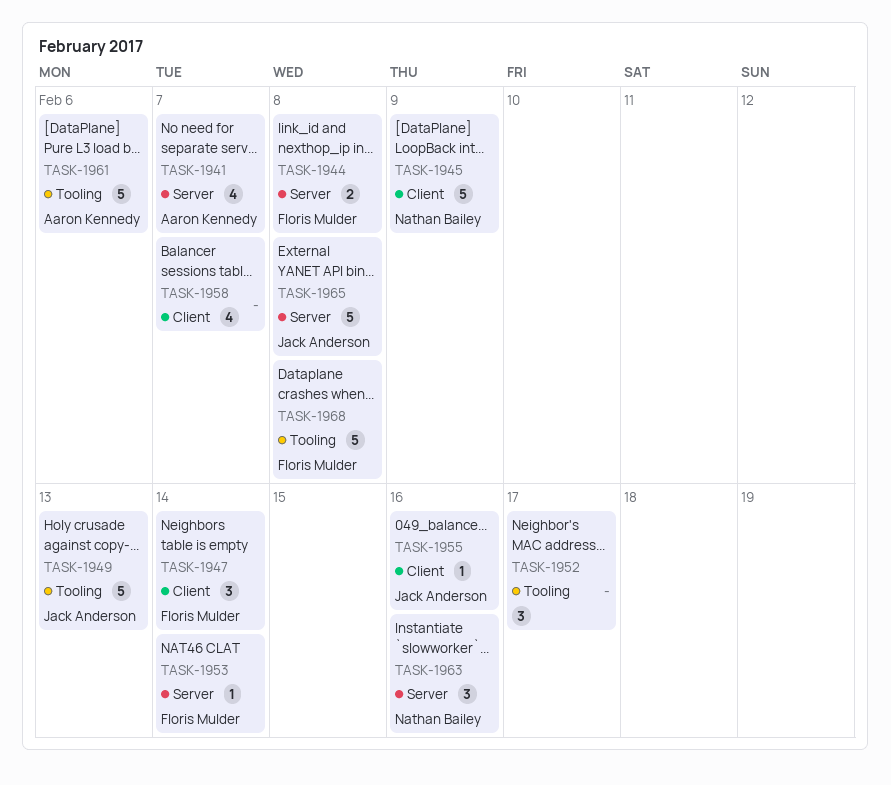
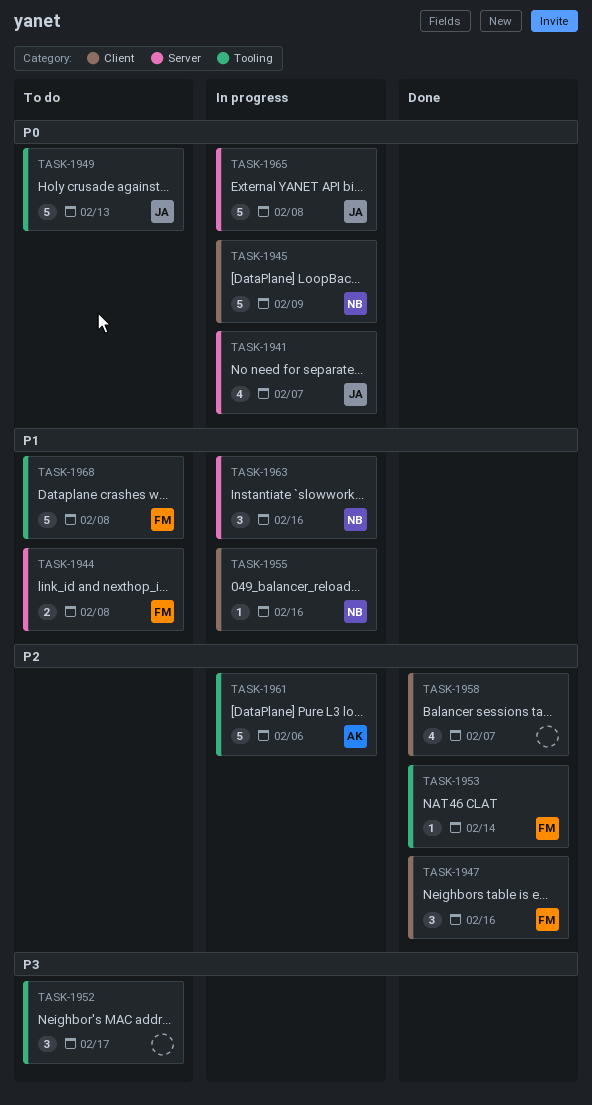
TASK-1941, owner: Aaron Kennedy -> Jack Anderson
TASK-1947, due: Feb 14 -> Feb 16
TASK-1953, label: Server -> Tooling
TASK-1955, owner: Jack Anderson -> Nathan Bailey

